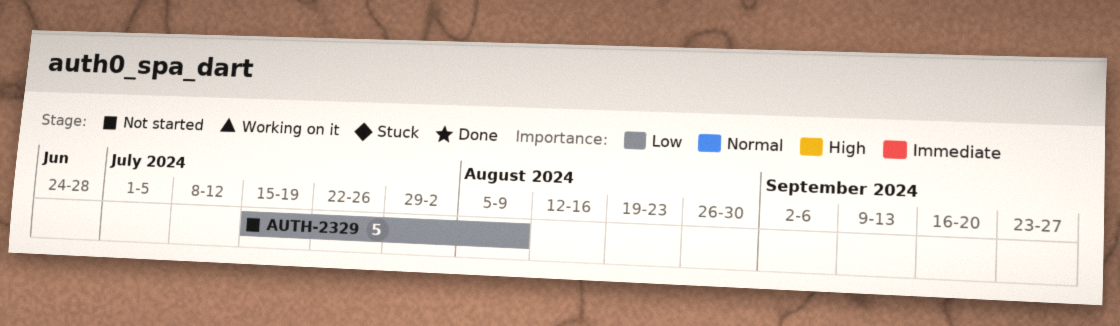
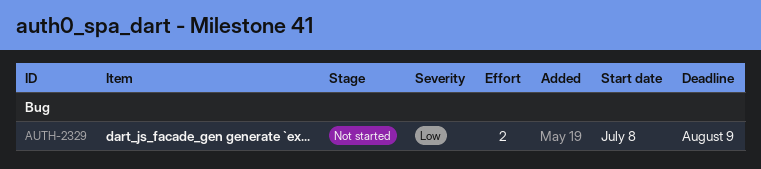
AUTH-2329, estimate: 5 -> 2
AUTH-2329, start: Jul 15 -> Jul 8

